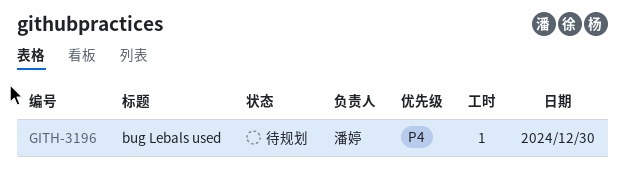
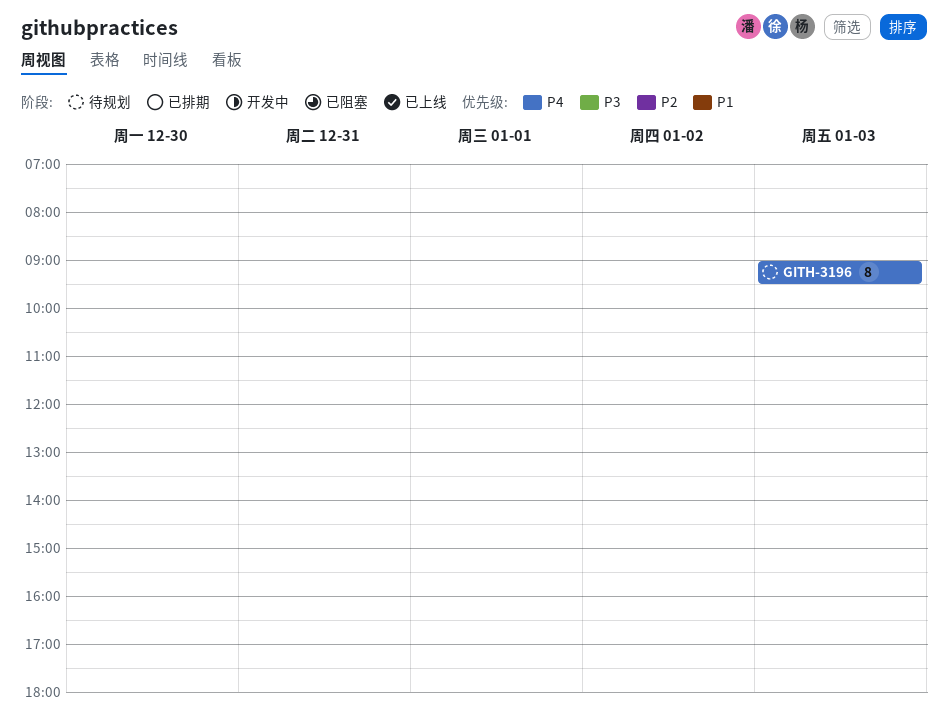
GITH-3196, estimate: 1 -> 8
GITH-3196, day: Dec 30 -> Jan 3

